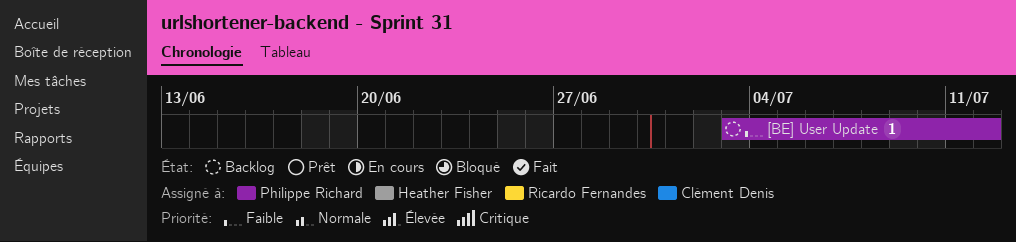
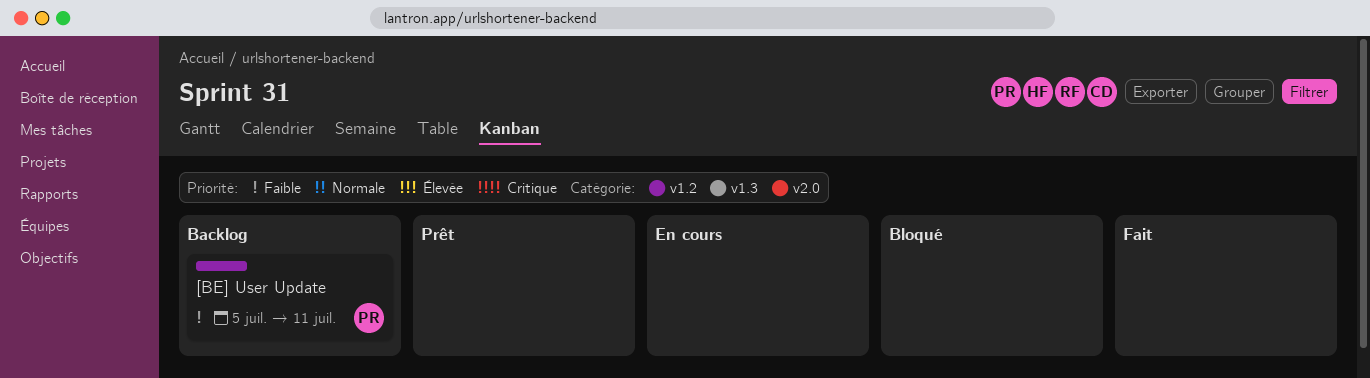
[BE] User Update, start: Jul 3 -> Jul 5
[BE] User Update, due: Jul 12 -> Jul 11

